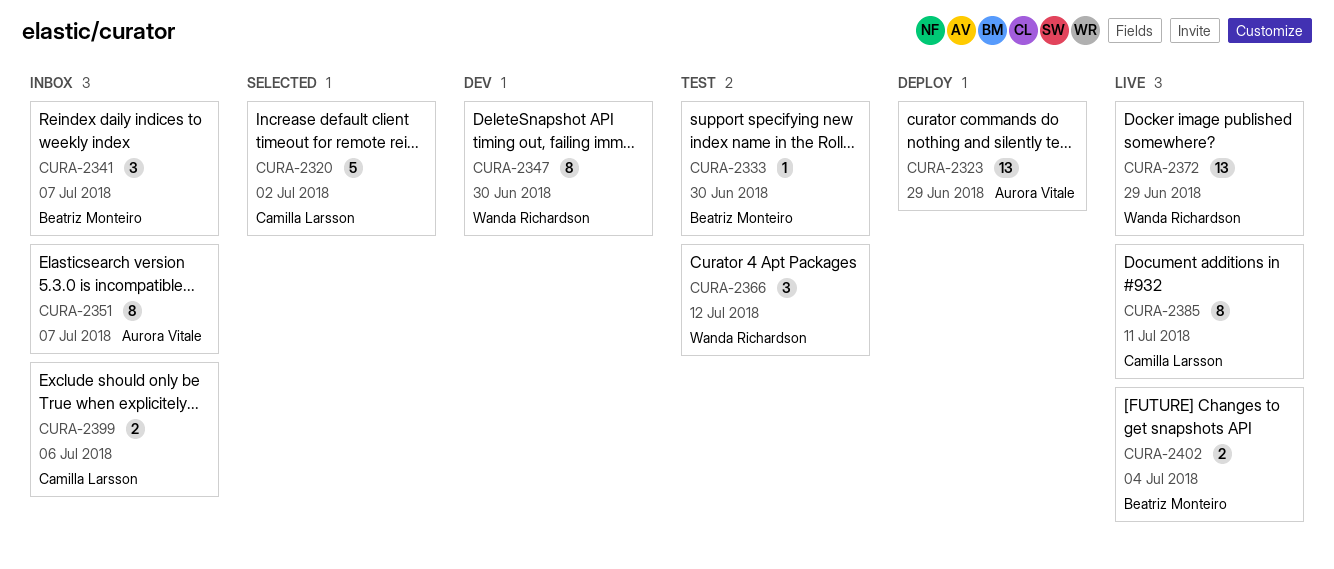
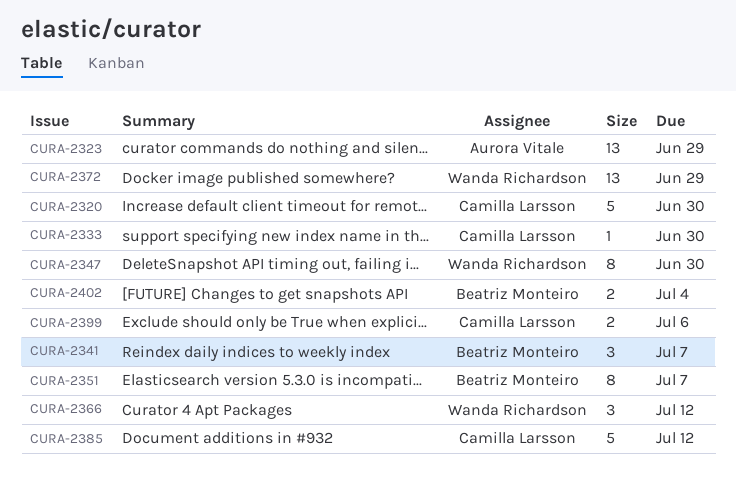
CURA-2320, due: Jul 2 -> Jun 30
CURA-2333, owner: Beatriz Monteiro -> Camilla Larsson
CURA-2351, owner: Aurora Vitale -> Beatriz Monteiro
CURA-2385, estimate: 8 -> 5
CURA-2385, due: Jul 11 -> Jul 12

